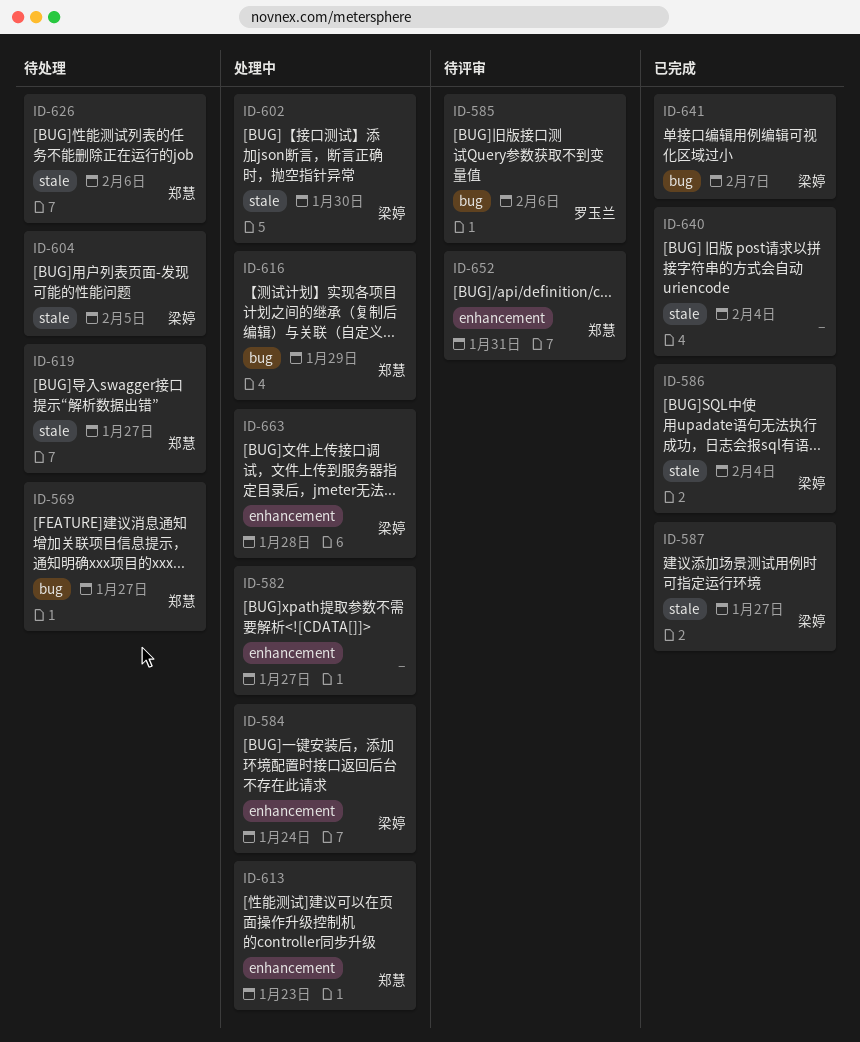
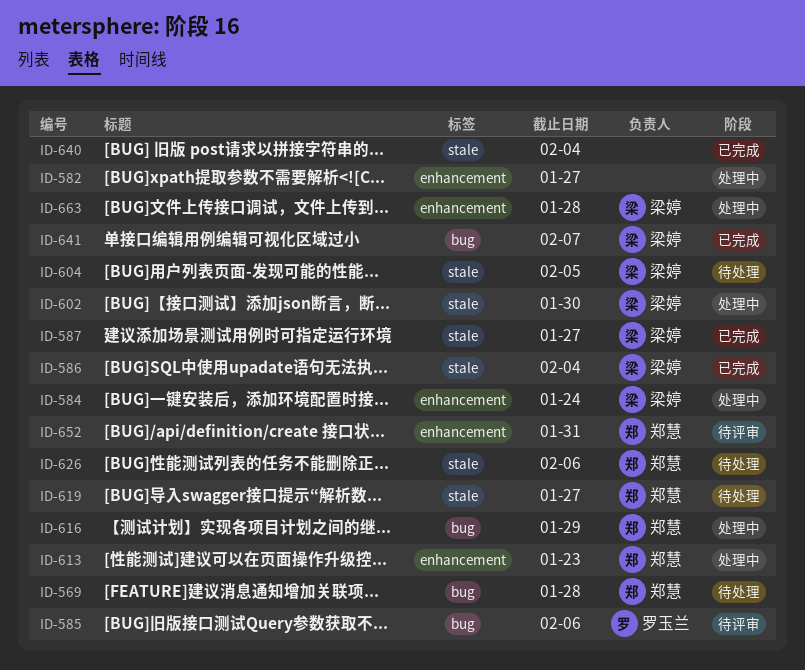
ID-569, due: Jan 27 -> Jan 28

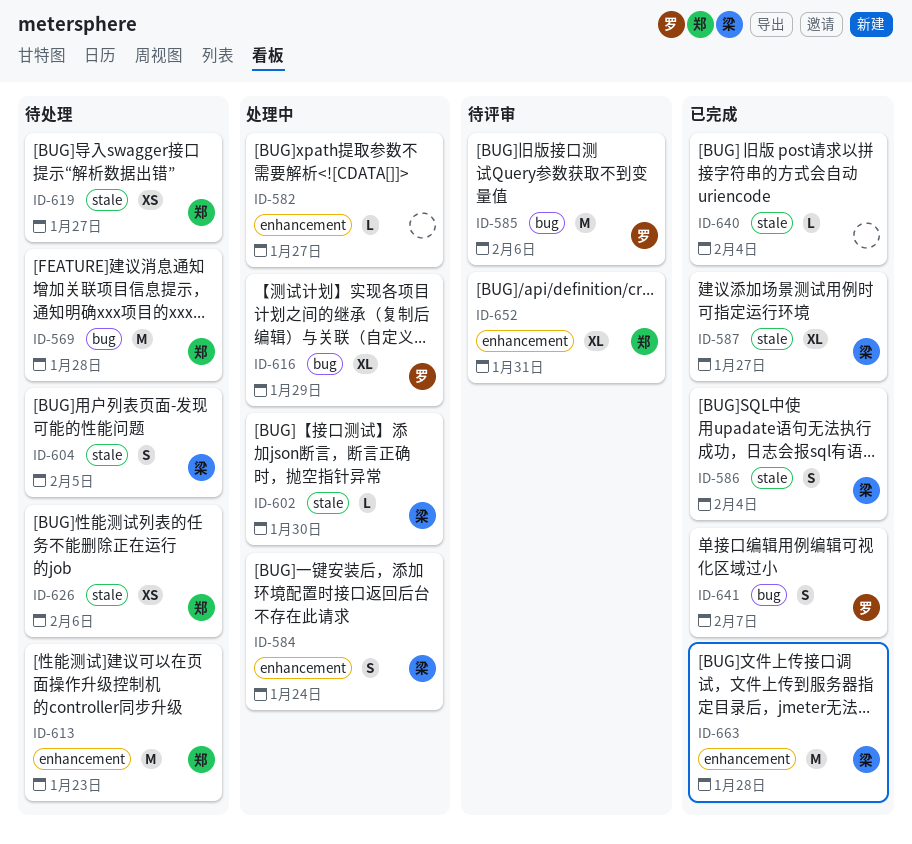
ID-613, status: 处理中 -> 待处理
ID-616, owner: 郑慧 -> 罗玉兰
ID-641, owner: 梁婷 -> 罗玉兰
ID-663, status: 处理中 -> 已完成

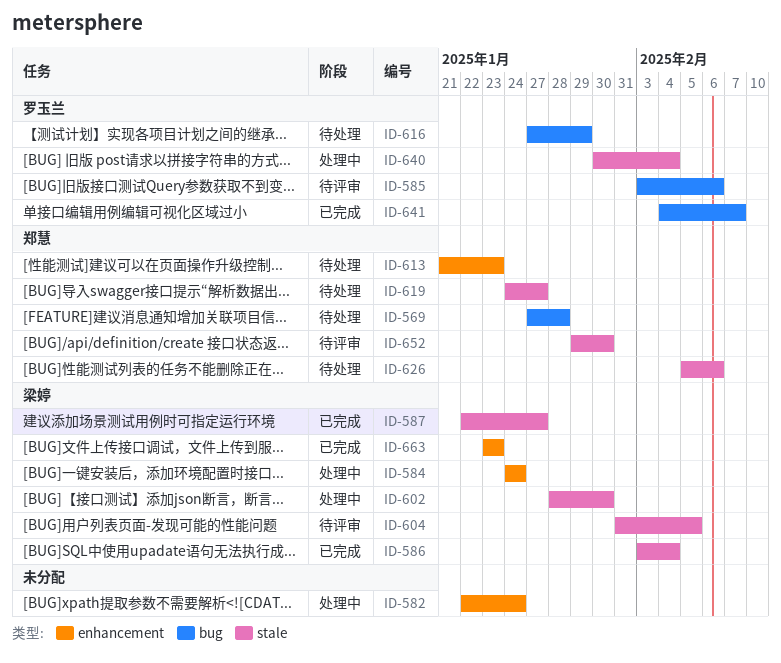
ID-582, due: Jan 27 -> Jan 24
ID-604, status: 待处理 -> 待评审
ID-616, status: 处理中 -> 待处理
ID-640, status: 已完成 -> 处理中
ID-640, owner: none -> 罗玉兰
ID-652, label: enhancement -> stale
ID-652, due: Jan 31 -> Jan 30
ID-663, due: Jan 28 -> Jan 23

